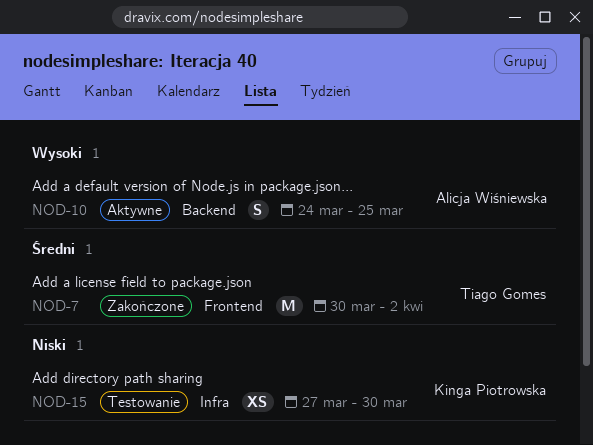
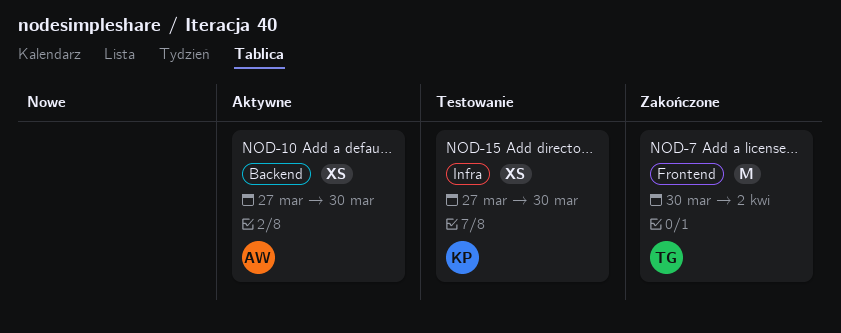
NOD-10, estimate: S -> XS
NOD-10, start: Mar 24 -> Mar 27
NOD-10, due: Mar 25 -> Mar 30

